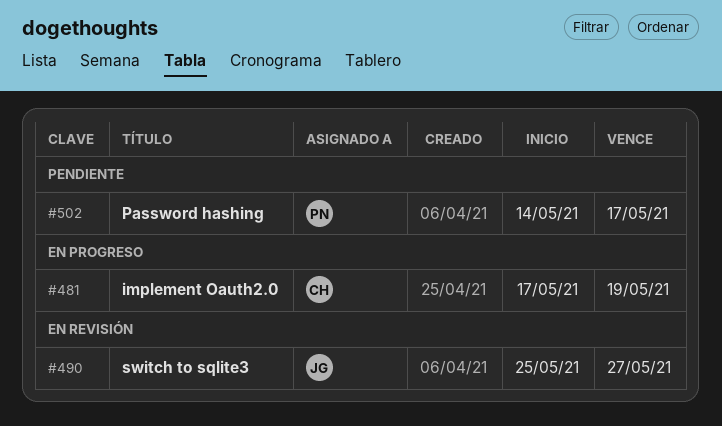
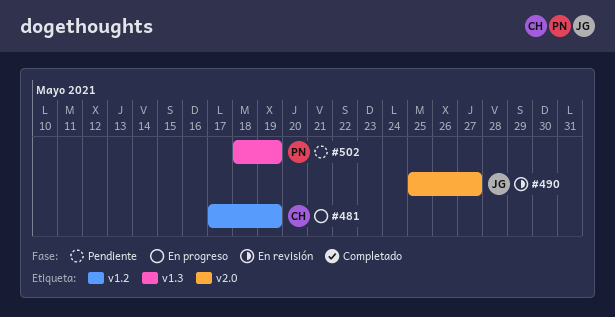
#502, start: May 14 -> May 18
#502, due: May 17 -> May 19

